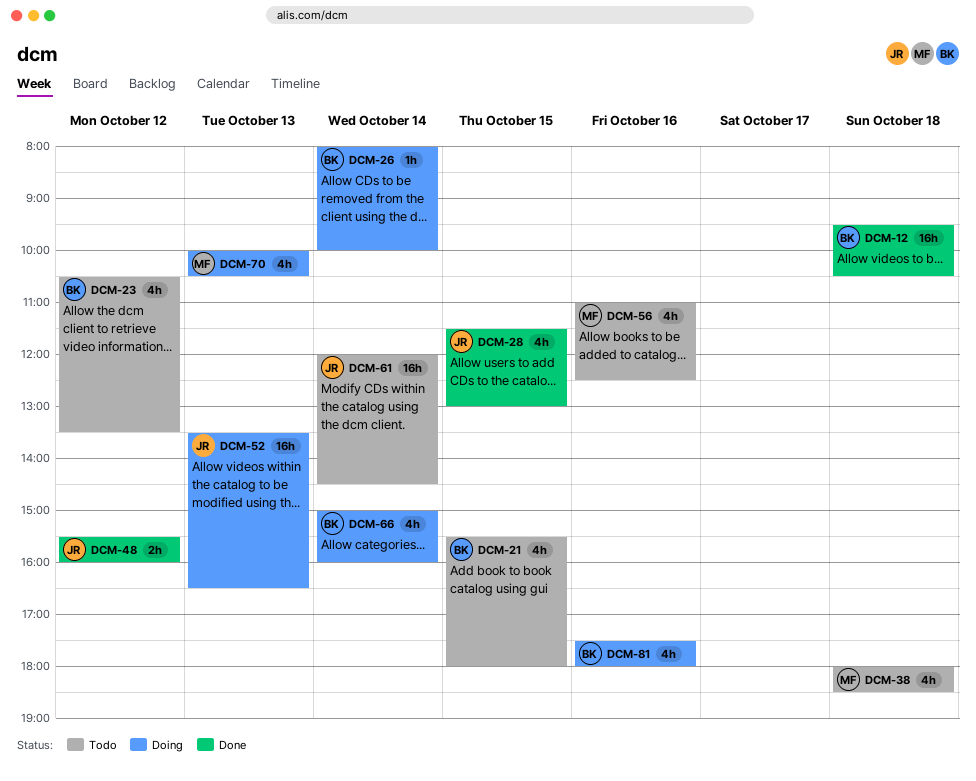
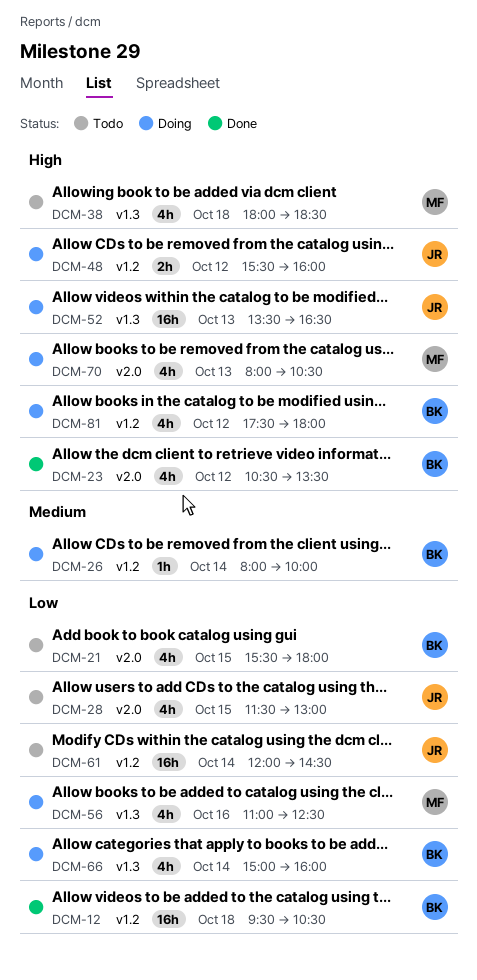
DCM-23, status: Todo -> Done
DCM-28, status: Done -> Todo
DCM-48, status: Done -> Doing
DCM-56, status: Todo -> Doing
DCM-70, begins: 10:00 -> 08:00
DCM-81, day: Oct 16 -> Oct 12

